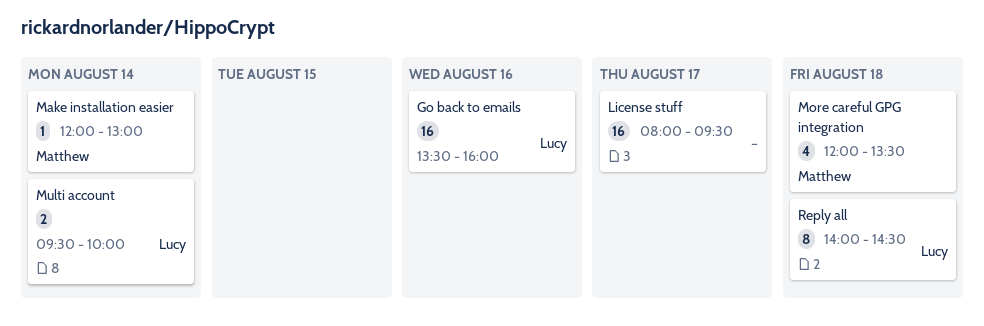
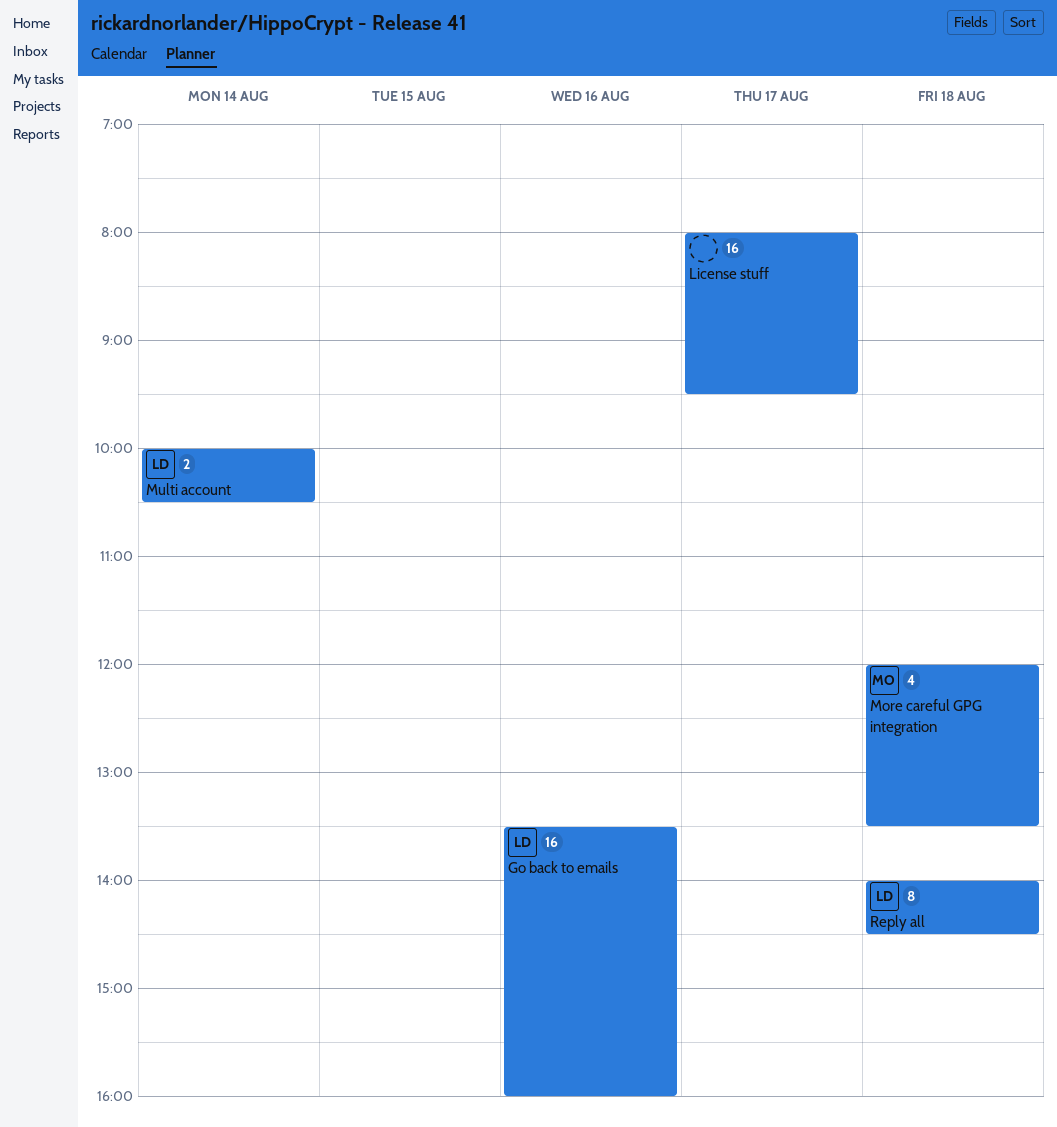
Make installation easier: present -> none
Multi account, begins: 09:30 -> 10:00
Multi account, ends: 10:00 -> 10:30

